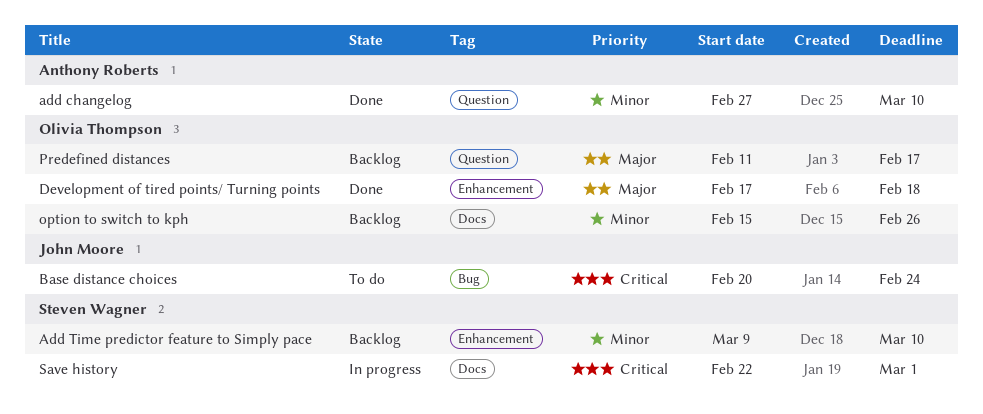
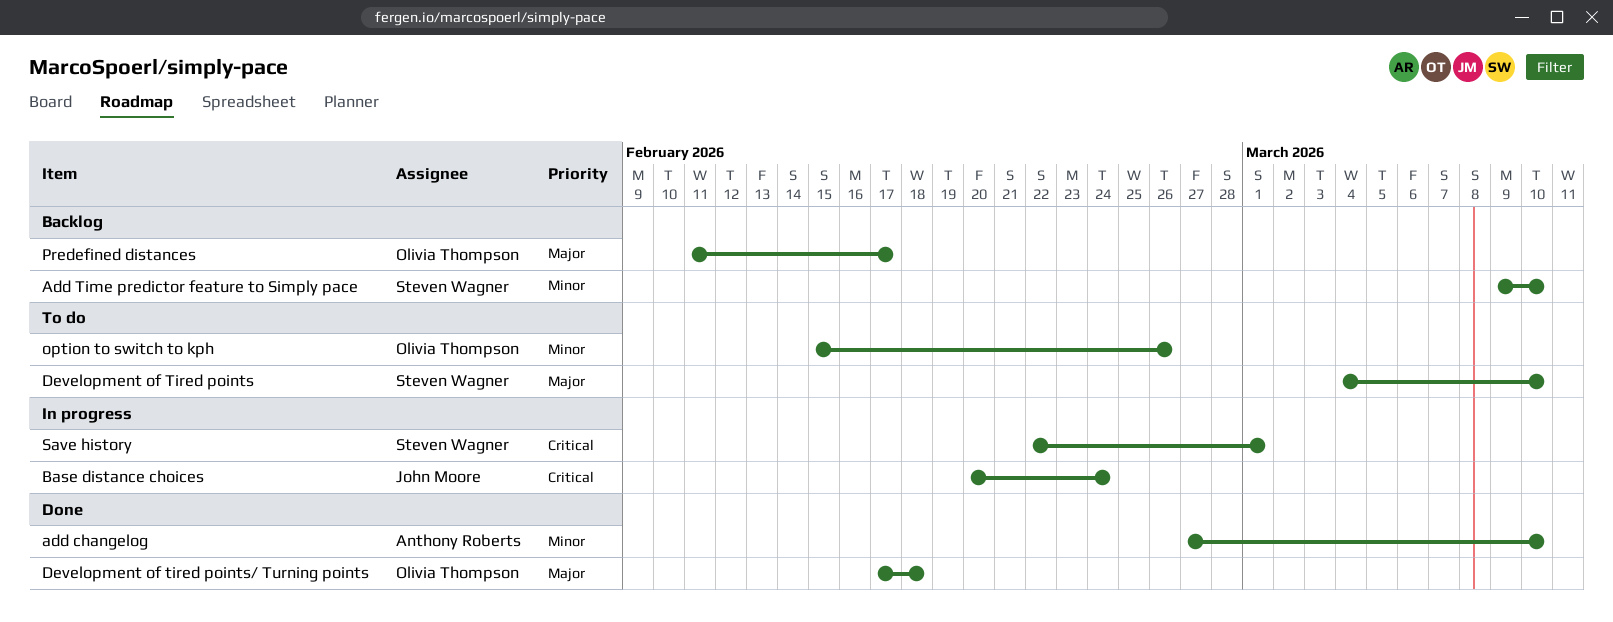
Base distance choices, status: To do -> In progress
Development of Tired points: none -> present
option to switch to kph, status: Backlog -> To do

